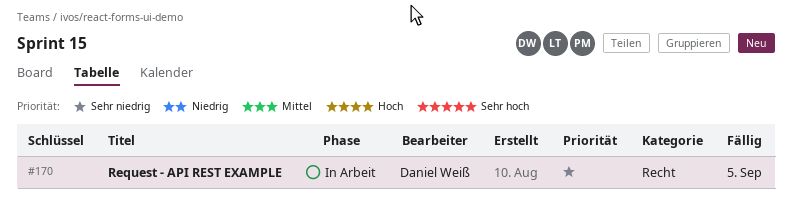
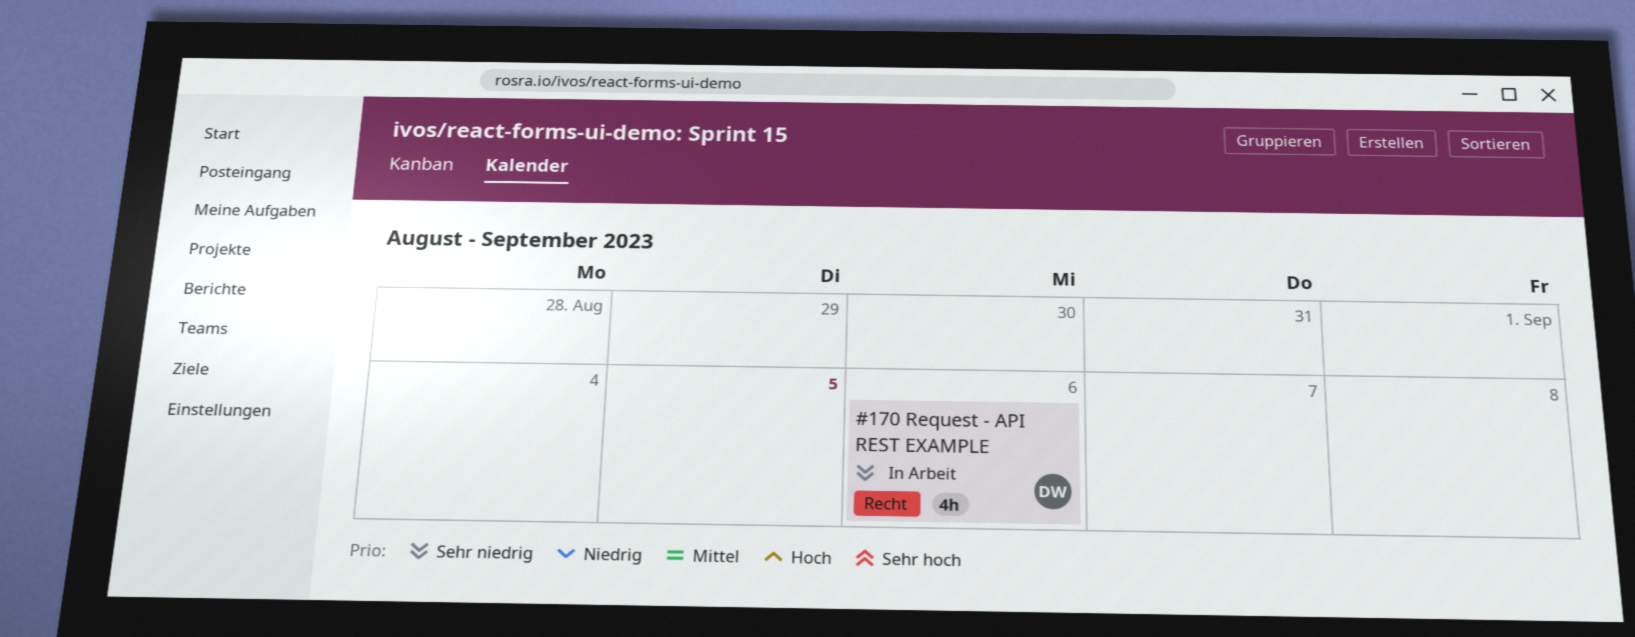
#170, due: Sep 5 -> Sep 6

